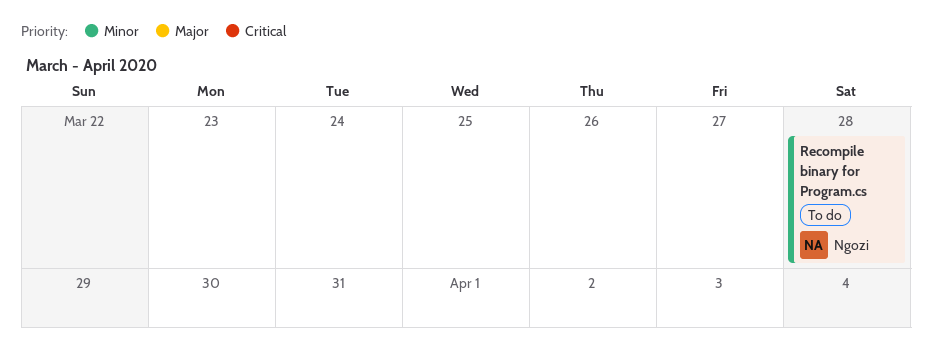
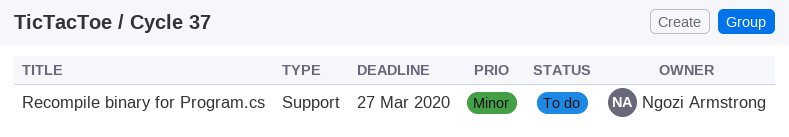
Recompile binary for Program.cs, due: Mar 28 -> Mar 27

